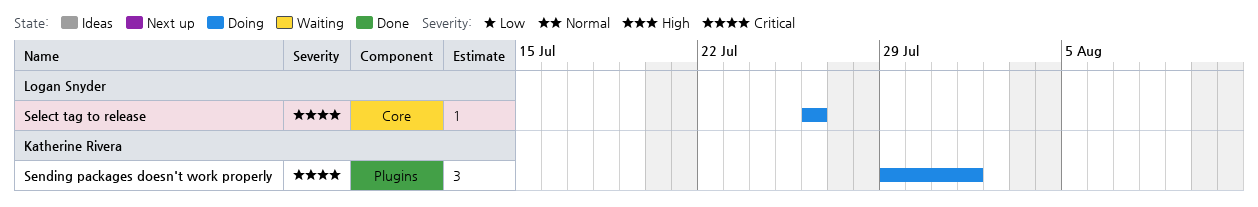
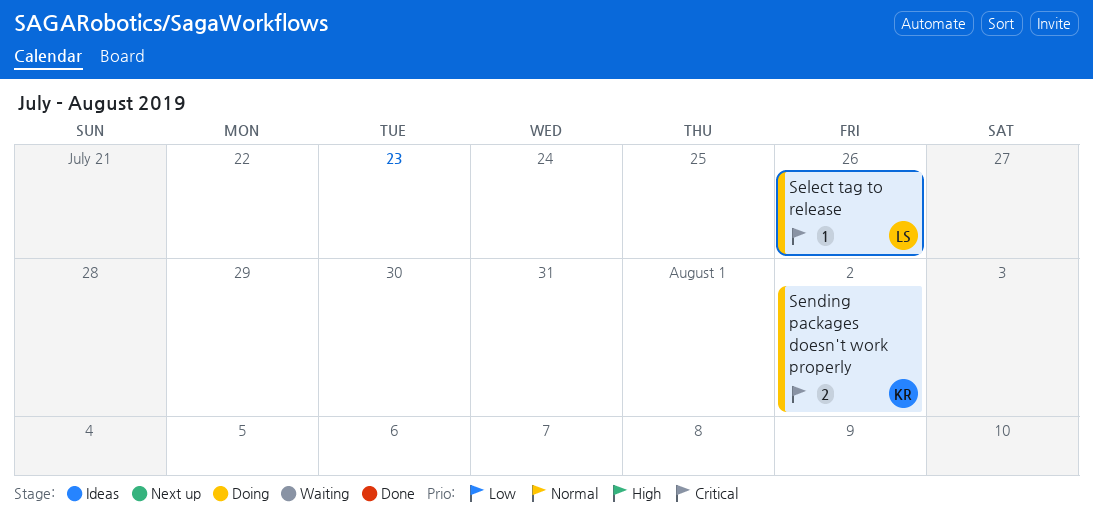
Sending packages doesn't work properly, estimate: 3 -> 2
Sending packages doesn't work properly, due: Aug 1 -> Aug 2

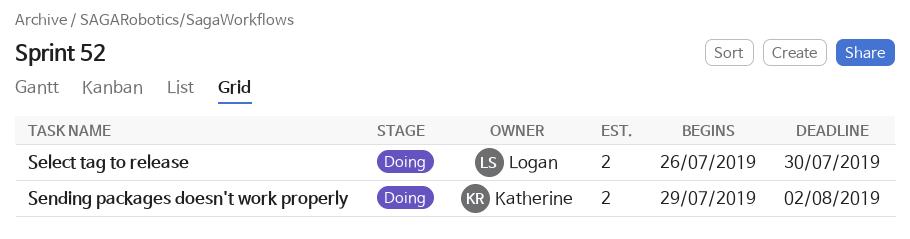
Select tag to release, estimate: 1 -> 2
Select tag to release, due: Jul 26 -> Jul 30

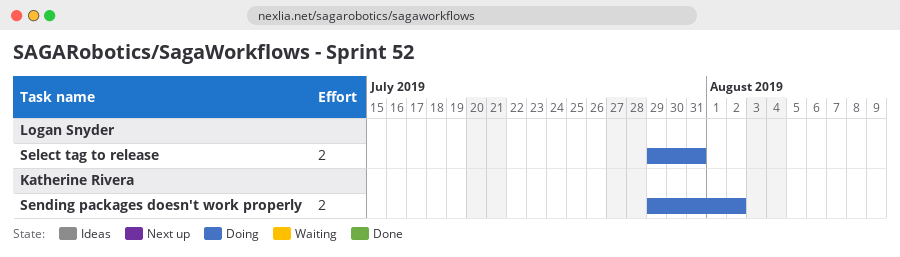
Select tag to release, start: Jul 26 -> Jul 29
Select tag to release, due: Jul 30 -> Jul 31

